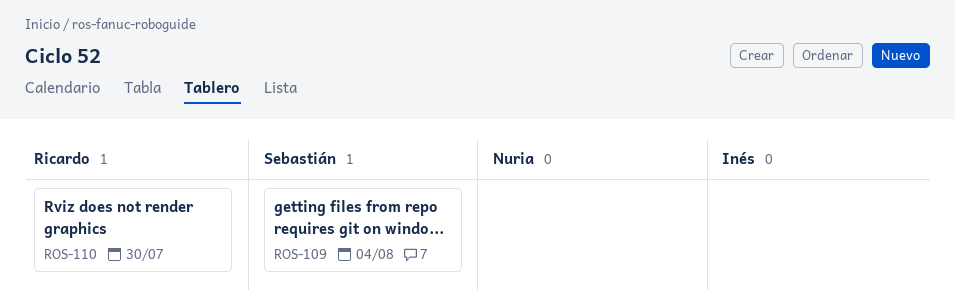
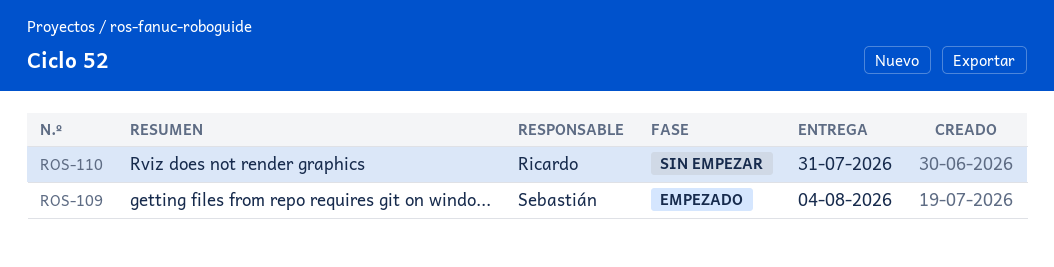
ROS-110, due: Jul 30 -> Jul 31

